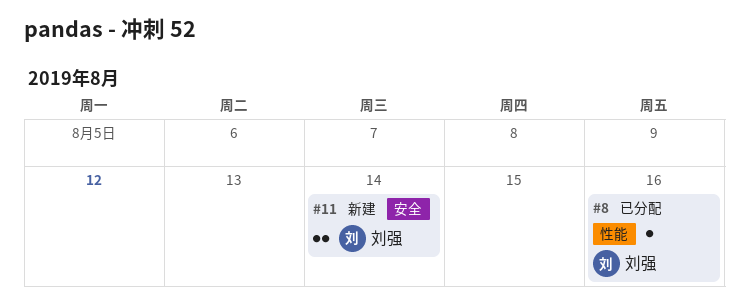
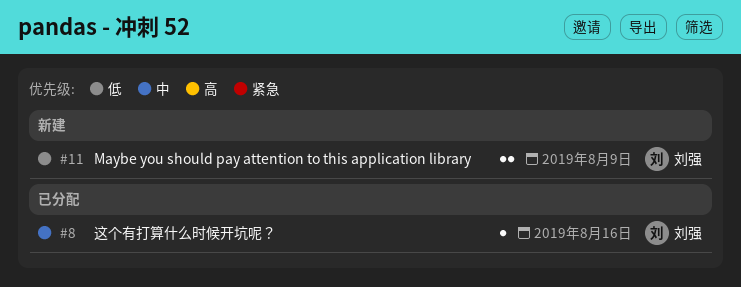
#11, due: Aug 14 -> Aug 9

